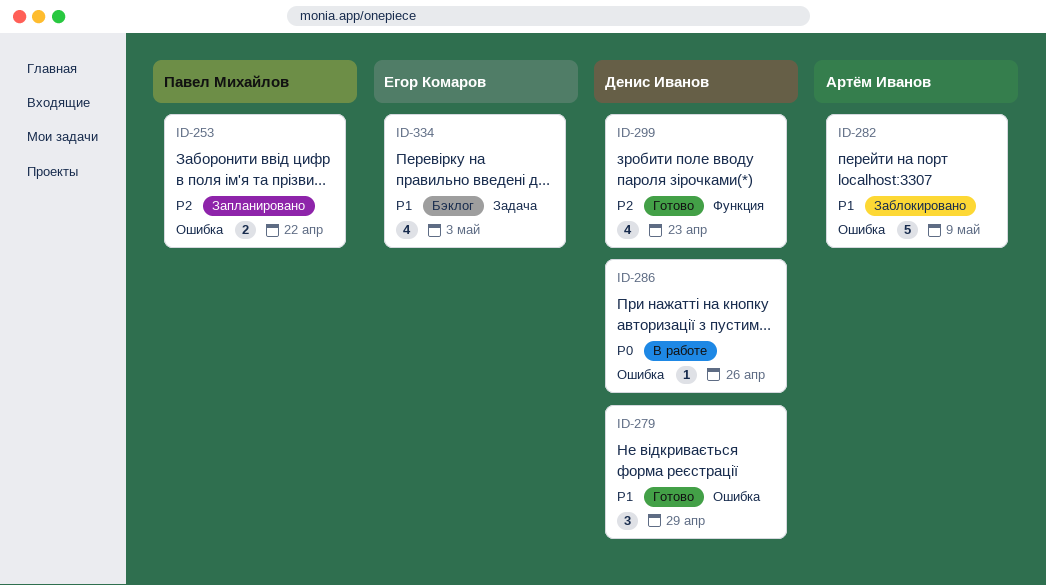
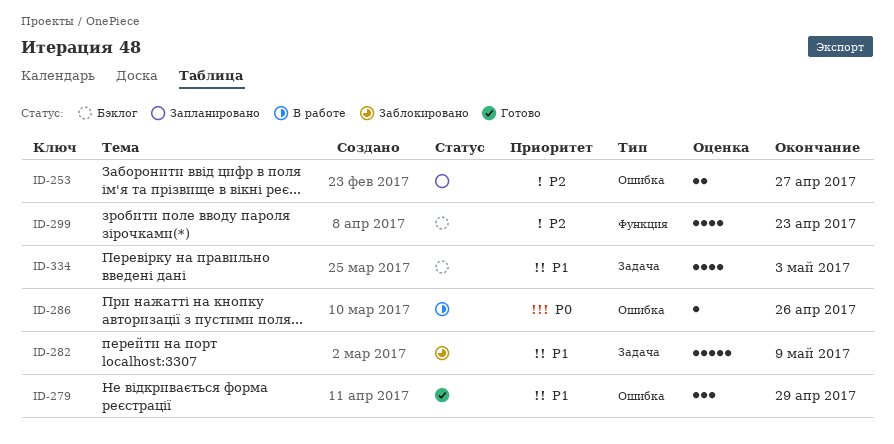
ID-253, due: Apr 22 -> Apr 27
ID-282, label: Ошибка -> Задача
ID-299, status: Готово -> Бэклог

